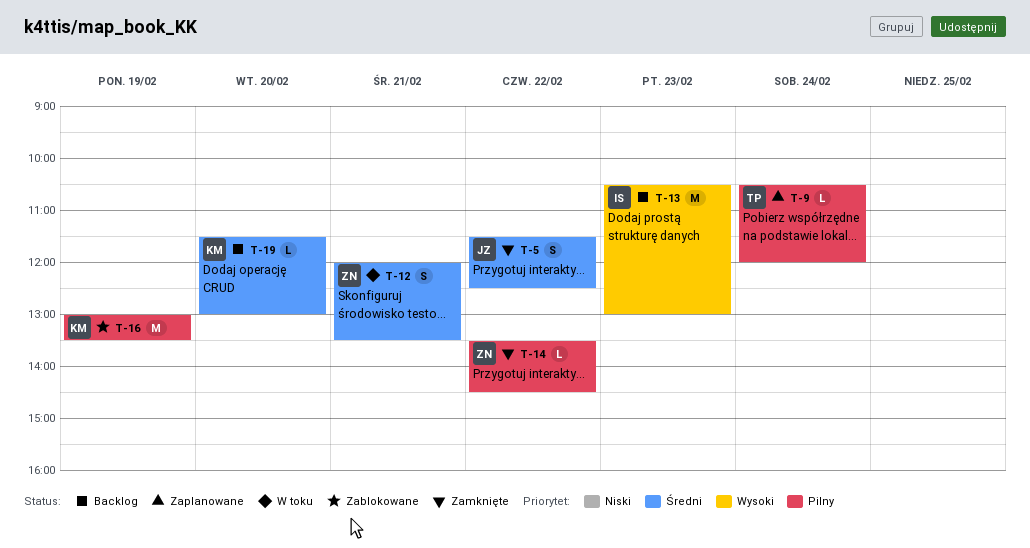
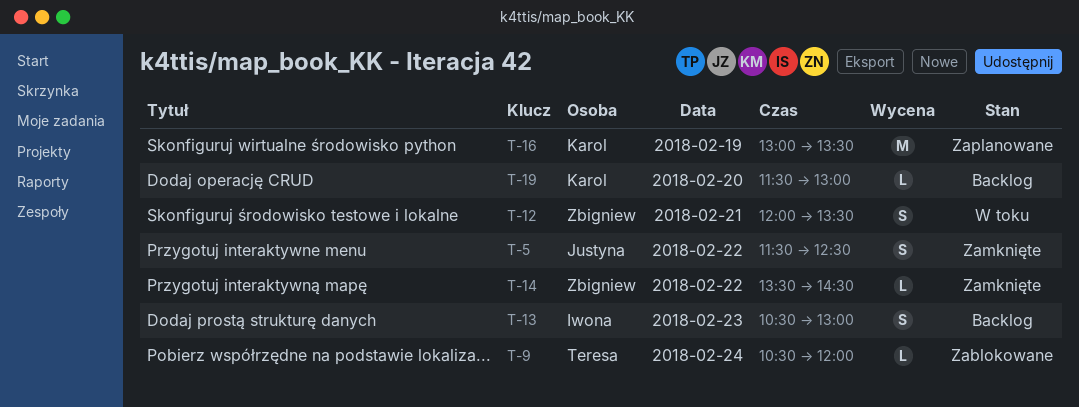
T-9, status: Zaplanowane -> Zablokowane
T-13, estimate: M -> S
T-16, status: Zablokowane -> Zaplanowane

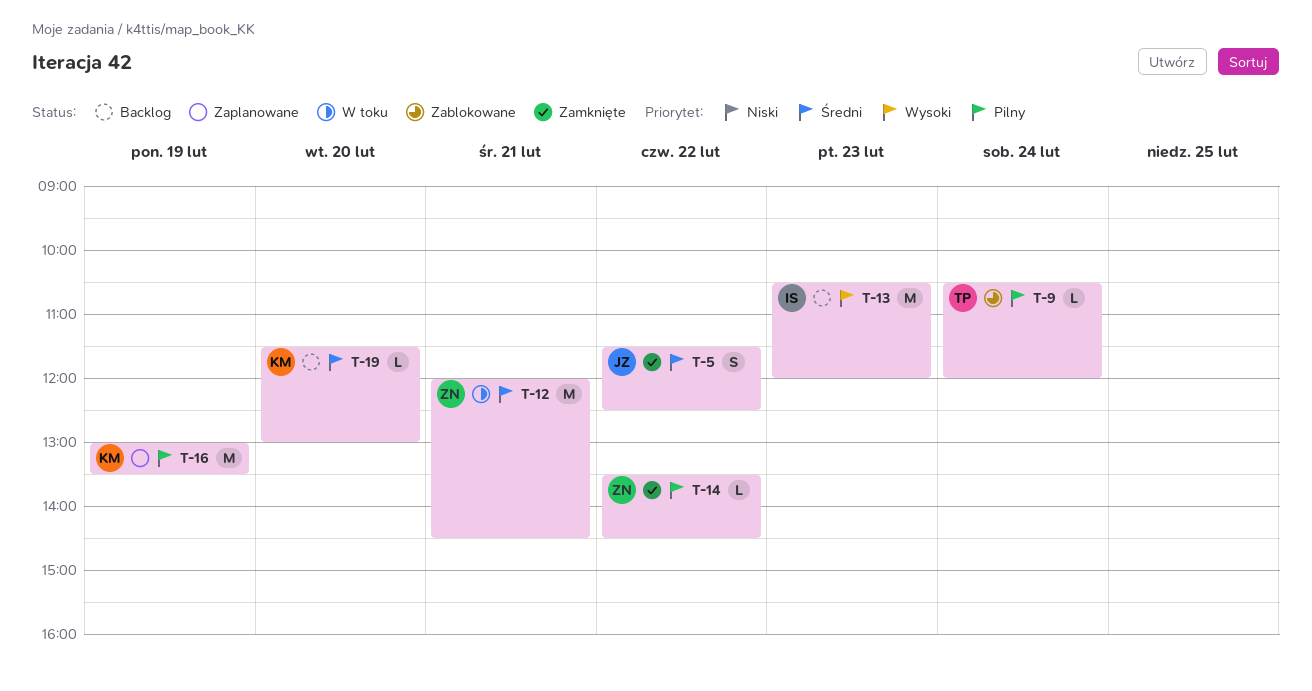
T-12, estimate: S -> M
T-12, ends: 13:30 -> 14:30
T-13, estimate: S -> M
T-13, ends: 13:00 -> 12:00

